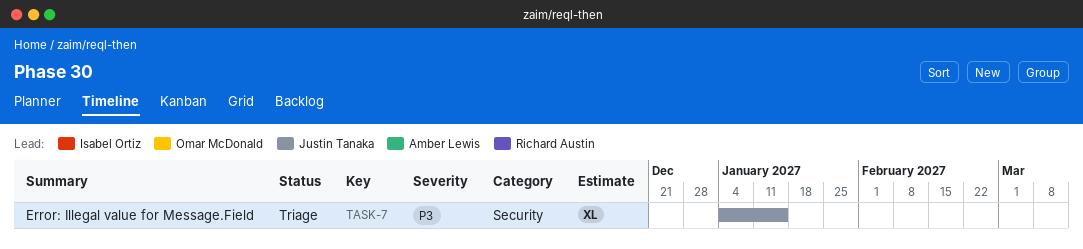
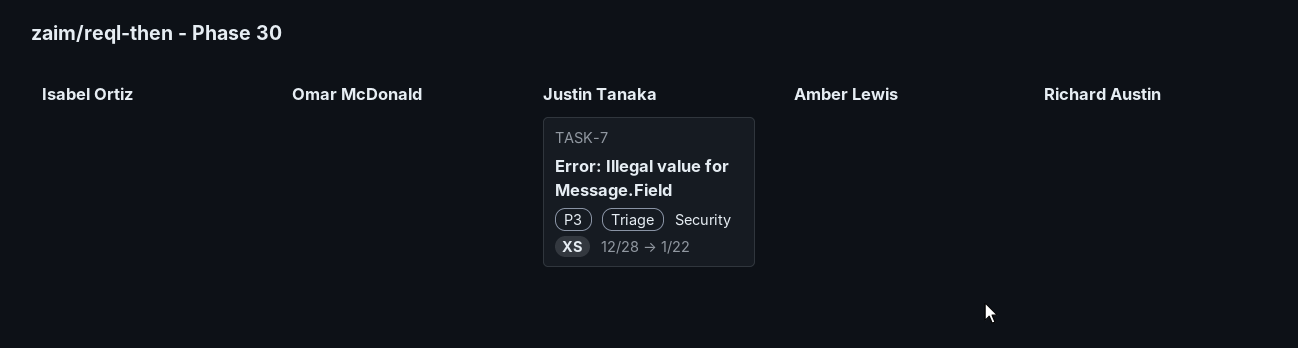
TASK-7, estimate: XL -> XS
TASK-7, start: Jan 4 -> Dec 28
TASK-7, due: Jan 15 -> Jan 22

